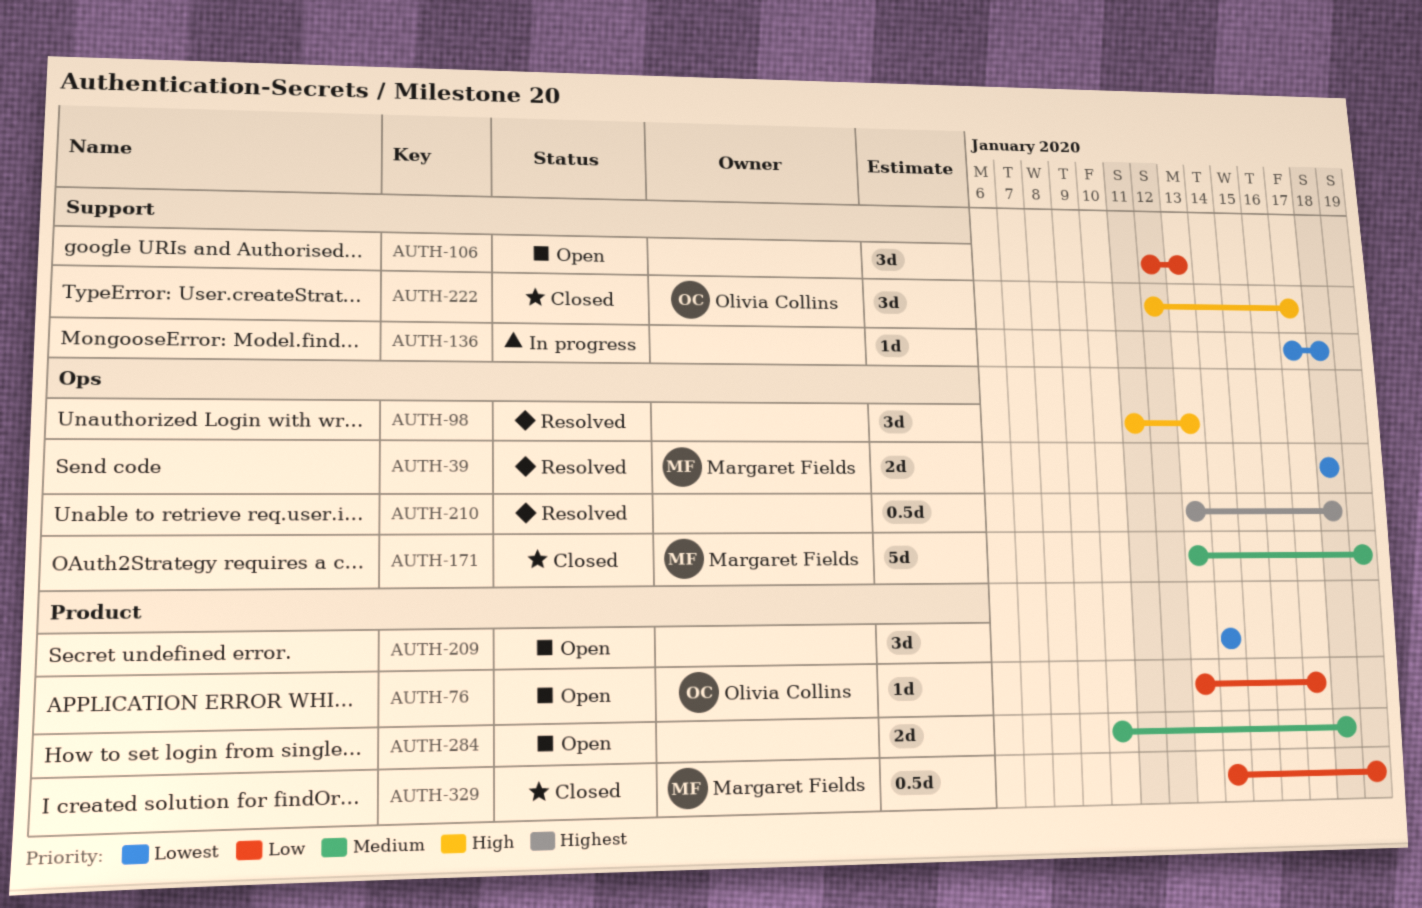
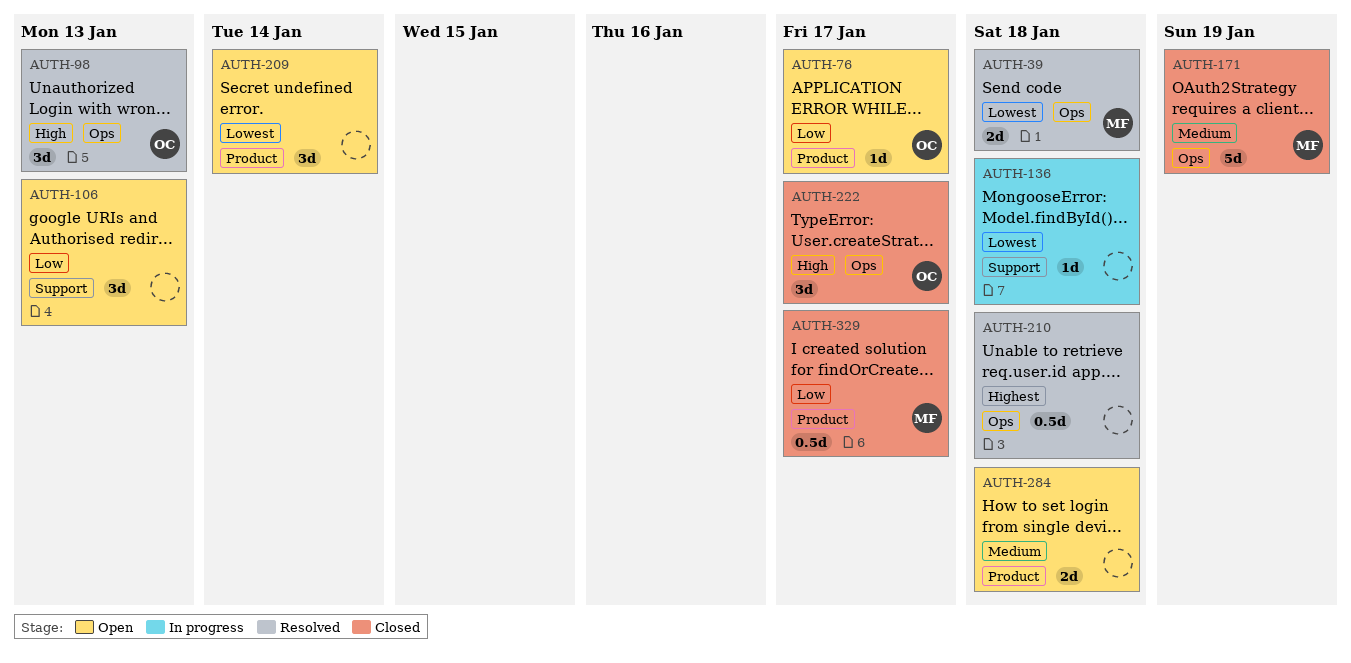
AUTH-98, owner: none -> Olivia Collins
AUTH-222, label: Support -> Ops
AUTH-329, due: Jan 19 -> Jan 17

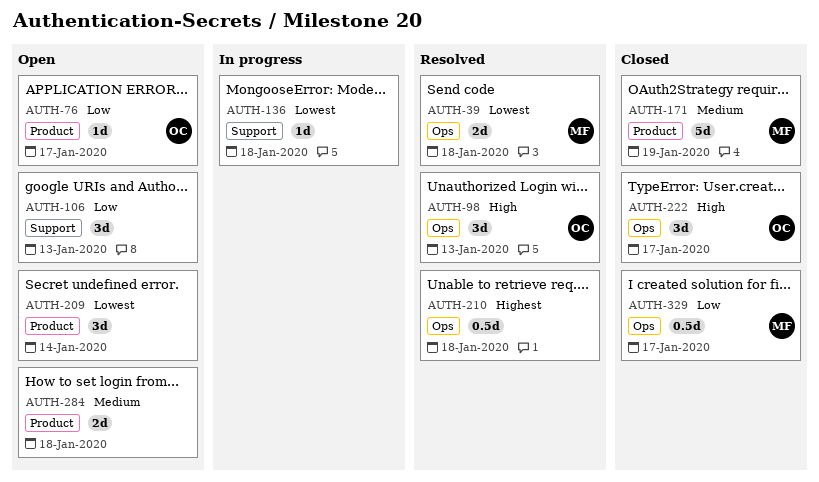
AUTH-171, label: Ops -> Product
AUTH-329, label: Product -> Ops

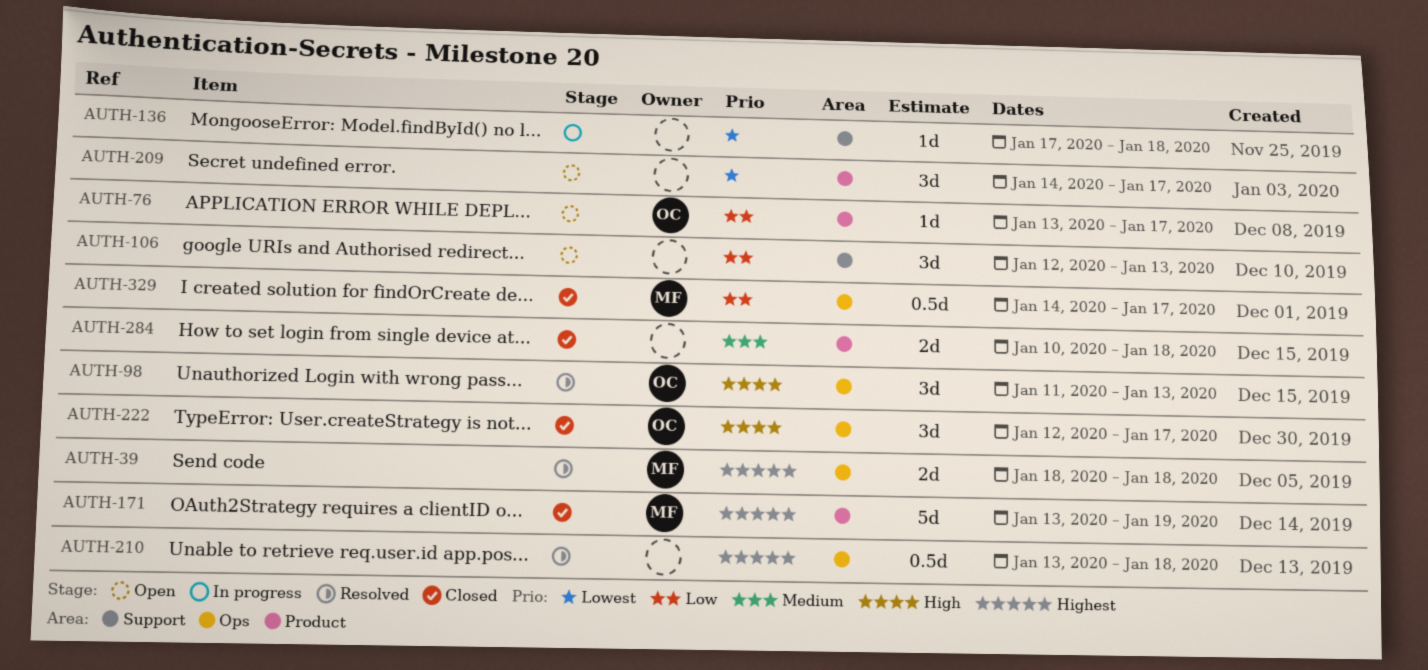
AUTH-39, priority: Lowest -> Highest
AUTH-171, priority: Medium -> Highest
AUTH-209, due: Jan 14 -> Jan 17
AUTH-284, status: Open -> Closed

